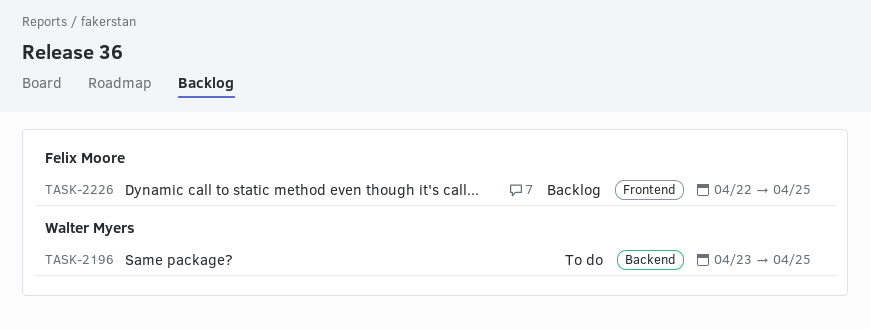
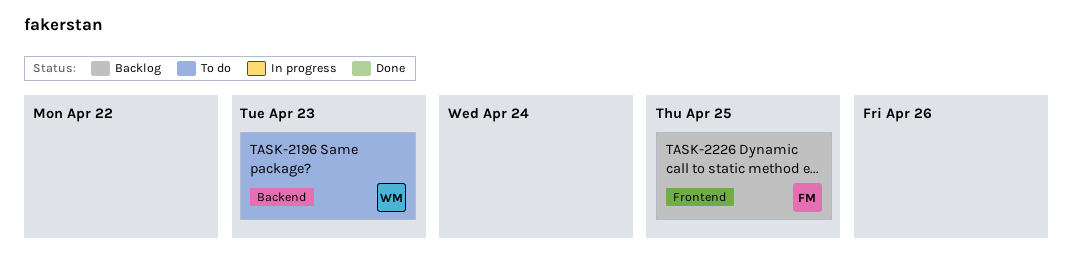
TASK-2196, due: Apr 25 -> Apr 23

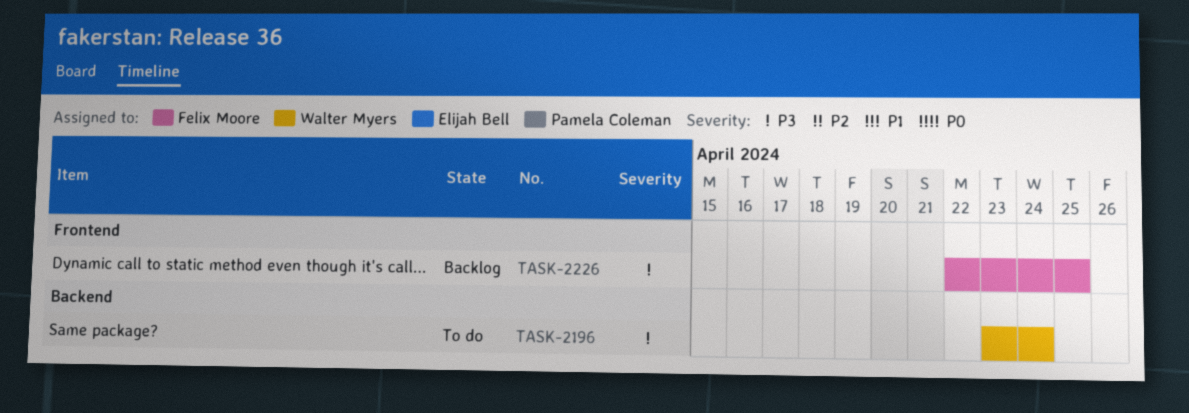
TASK-2196, due: Apr 23 -> Apr 24

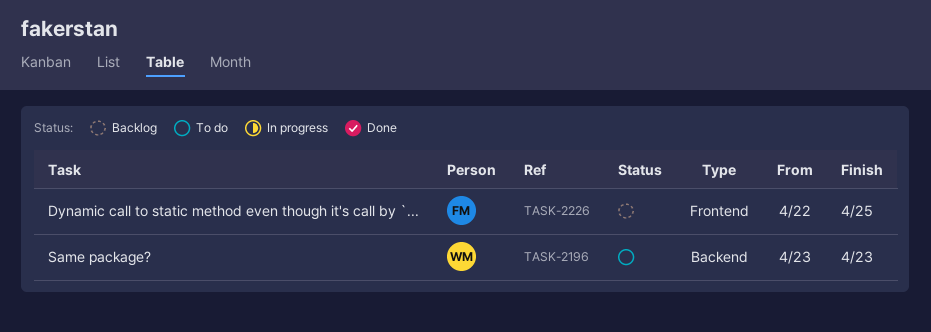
TASK-2196, due: Apr 24 -> Apr 23

